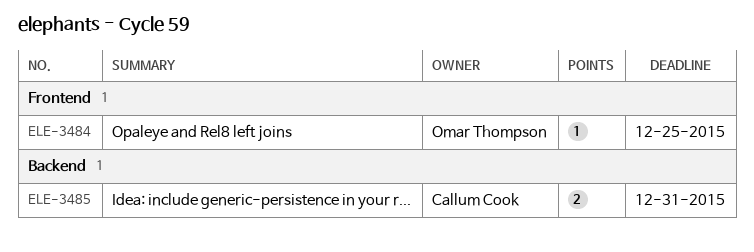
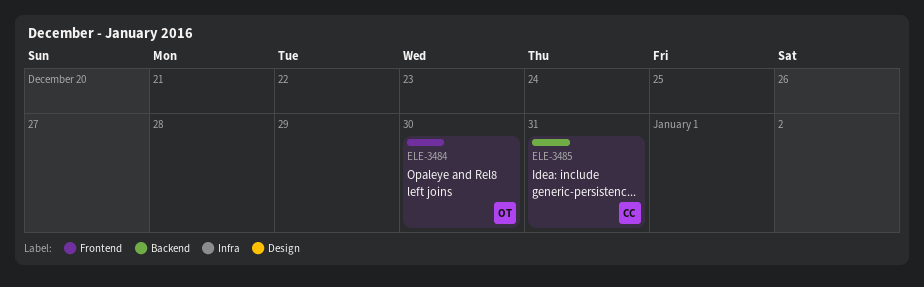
ELE-3484, due: Dec 25 -> Dec 30

